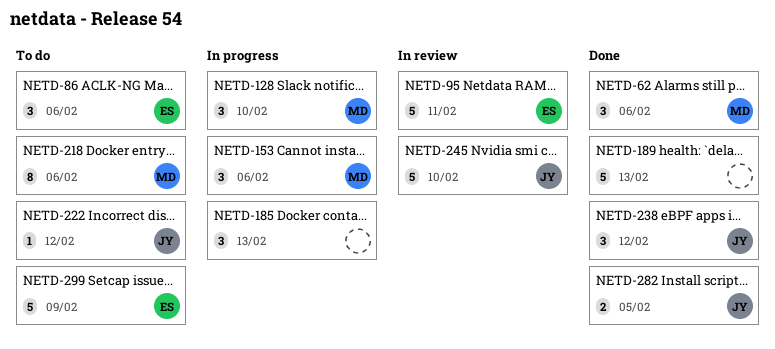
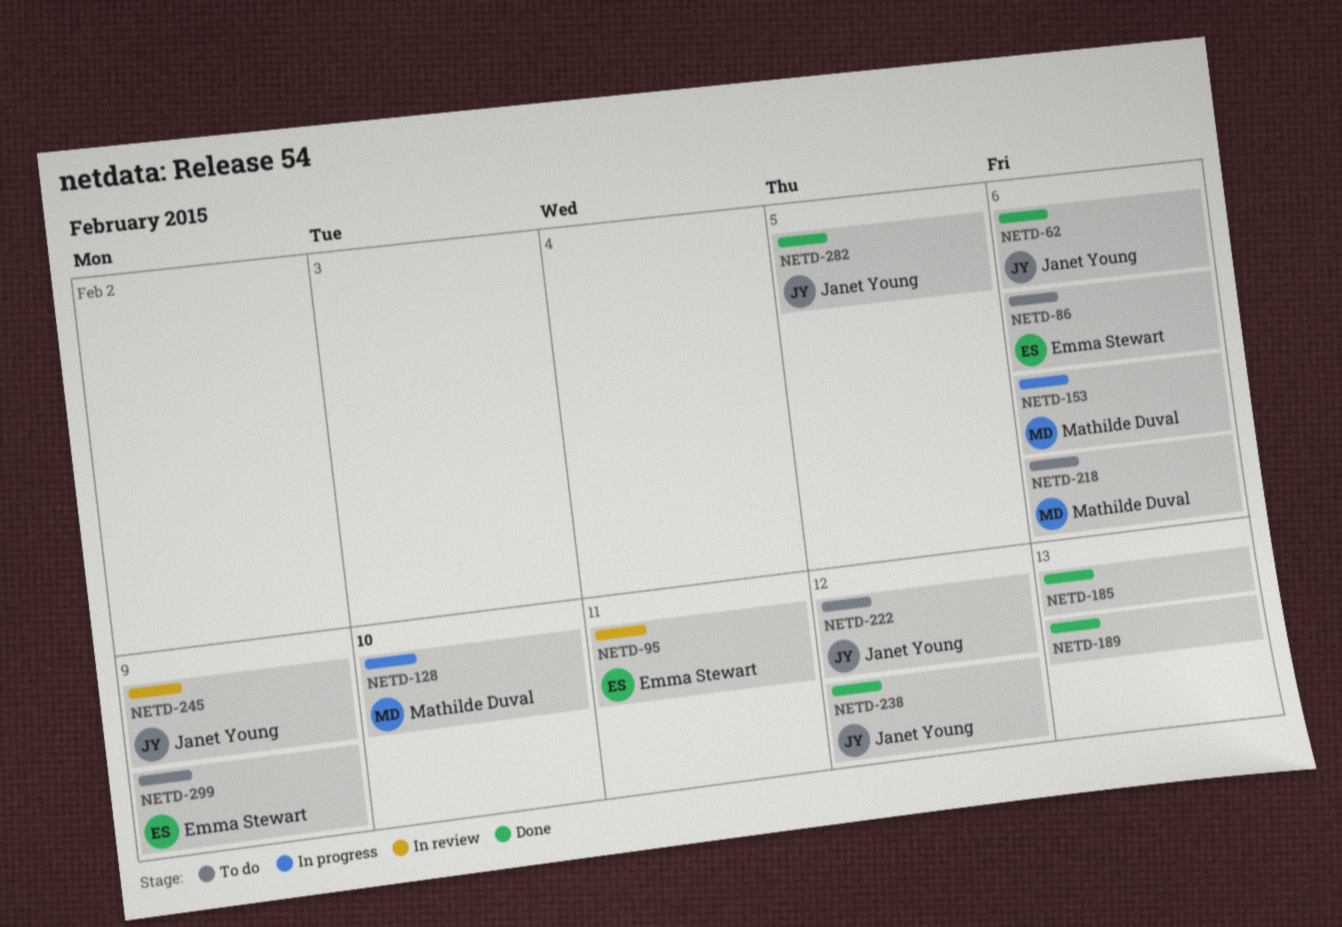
NETD-62, owner: Mathilde Duval -> Janet Young
NETD-185, status: In progress -> Done
NETD-245, due: Feb 10 -> Feb 9

